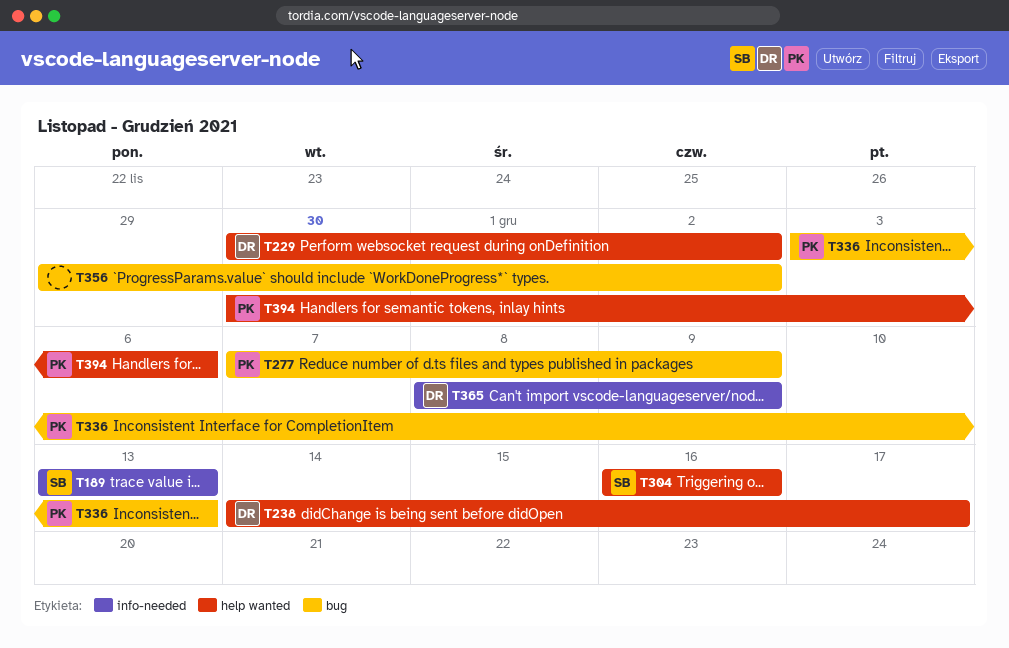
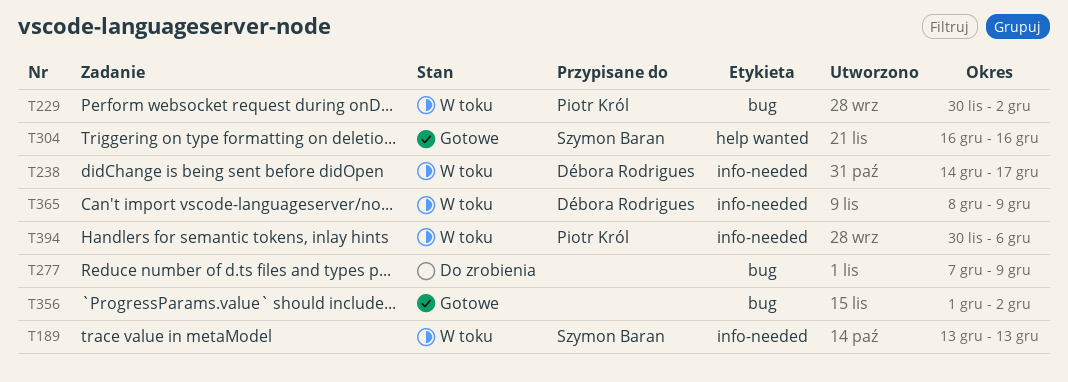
T229, owner: Débora Rodrigues -> Piotr Król
T229, label: help wanted -> bug
T238, label: help wanted -> info-needed
T277, owner: Piotr Król -> none
T336: present -> none
T356, start: Nov 29 -> Dec 1
T394, label: help wanted -> info-needed

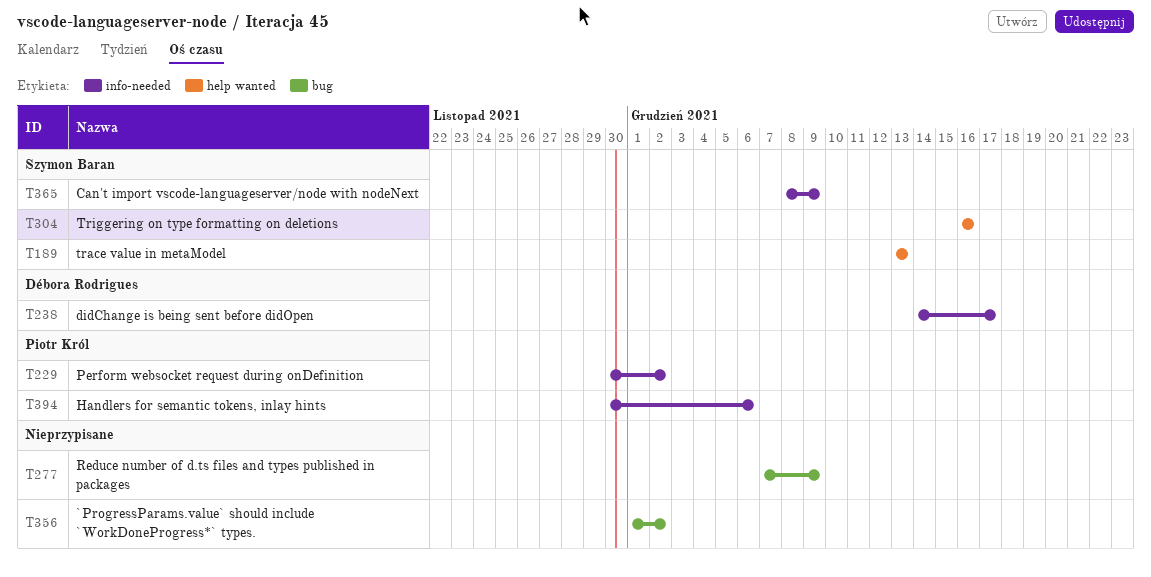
T189, label: info-needed -> help wanted
T229, label: bug -> info-needed
T365, owner: Débora Rodrigues -> Szymon Baran

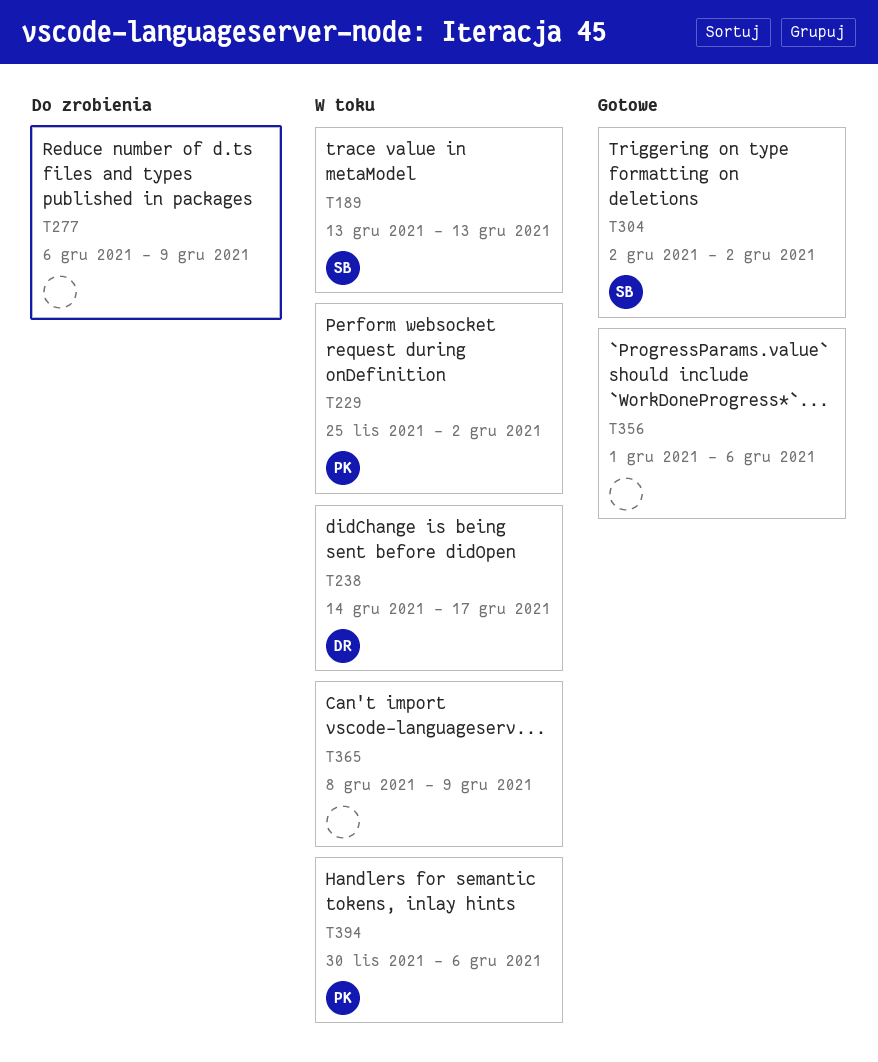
T229, start: Nov 30 -> Nov 25
T277, start: Dec 7 -> Dec 6
T304, start: Dec 16 -> Dec 2
T304, due: Dec 16 -> Dec 2
T356, due: Dec 2 -> Dec 6
T365, owner: Szymon Baran -> none

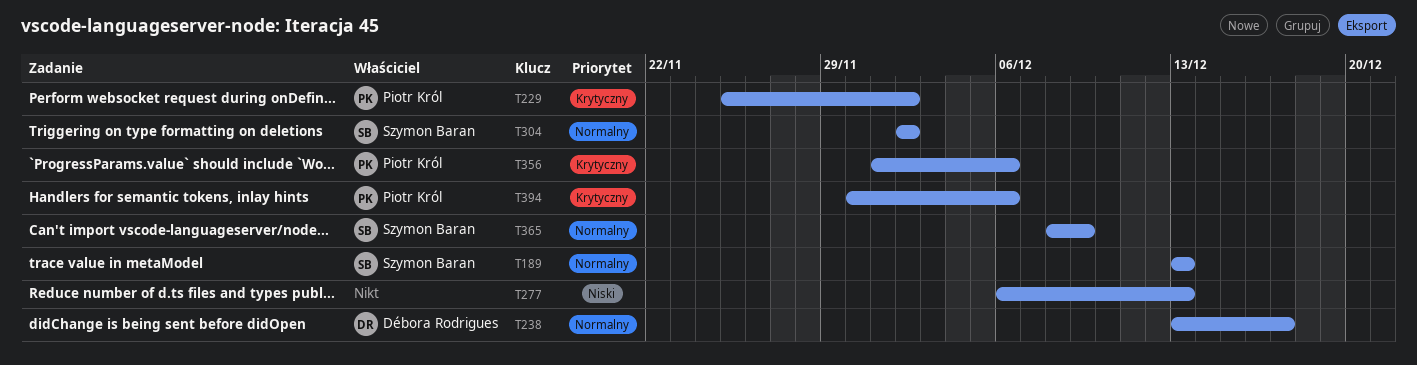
T238, start: Dec 14 -> Dec 13
T277, due: Dec 9 -> Dec 13
T356, owner: none -> Piotr Król
T365, owner: none -> Szymon Baran

